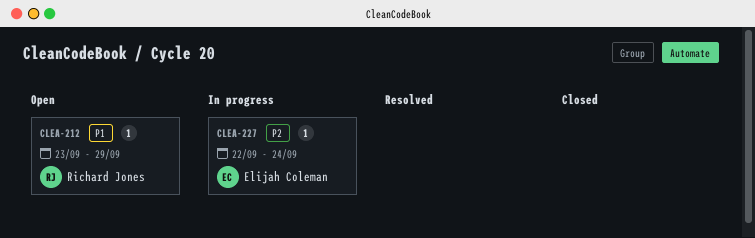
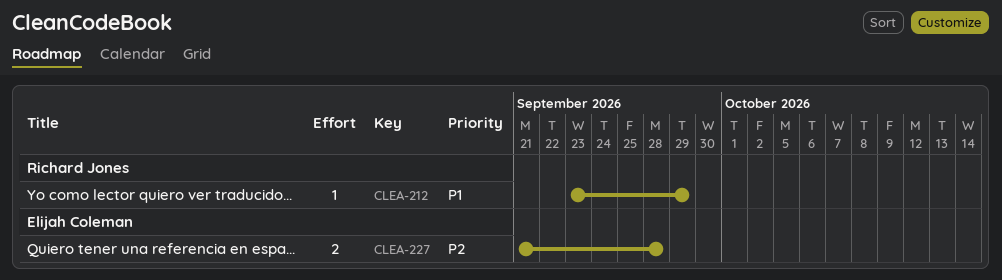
CLEA-227, estimate: 1 -> 2
CLEA-227, start: Sep 22 -> Sep 21
CLEA-227, due: Sep 24 -> Sep 28

